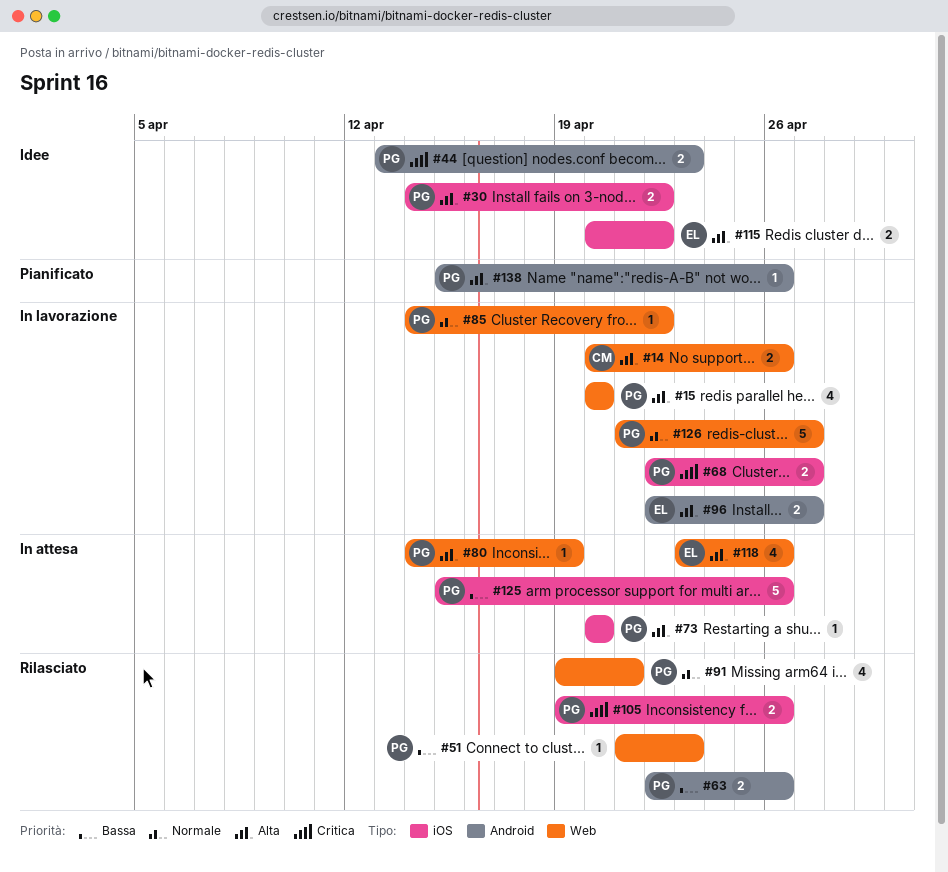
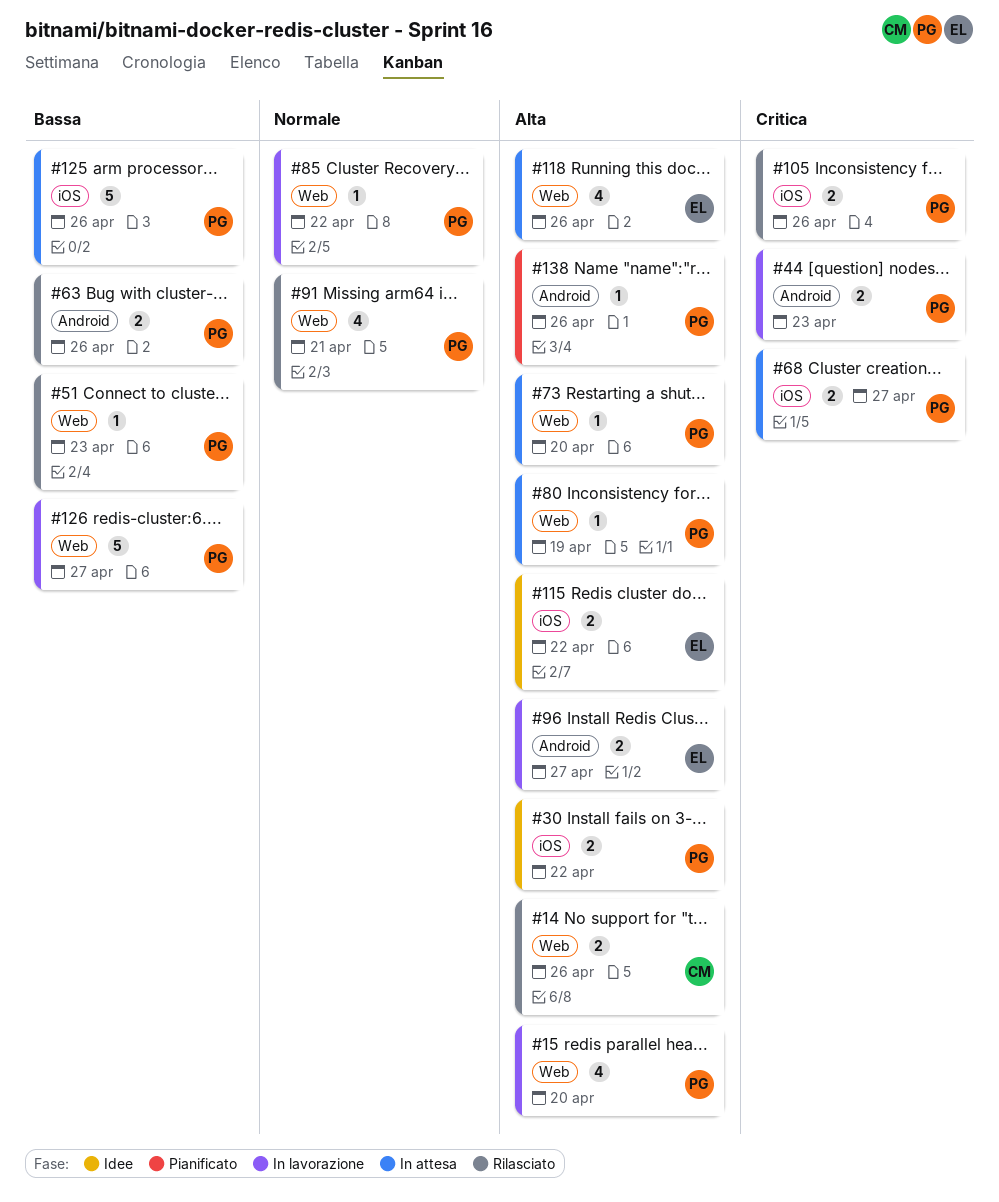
#14, status: In lavorazione -> Rilasciato
#44, status: Idee -> In lavorazione
#68, status: In lavorazione -> In attesa
#73, label: iOS -> Web
#126, priority: Normale -> Bassa

